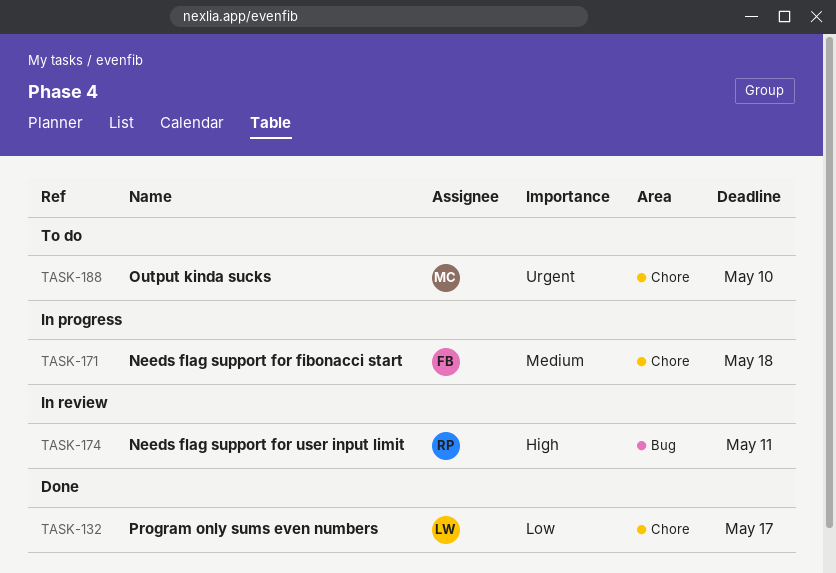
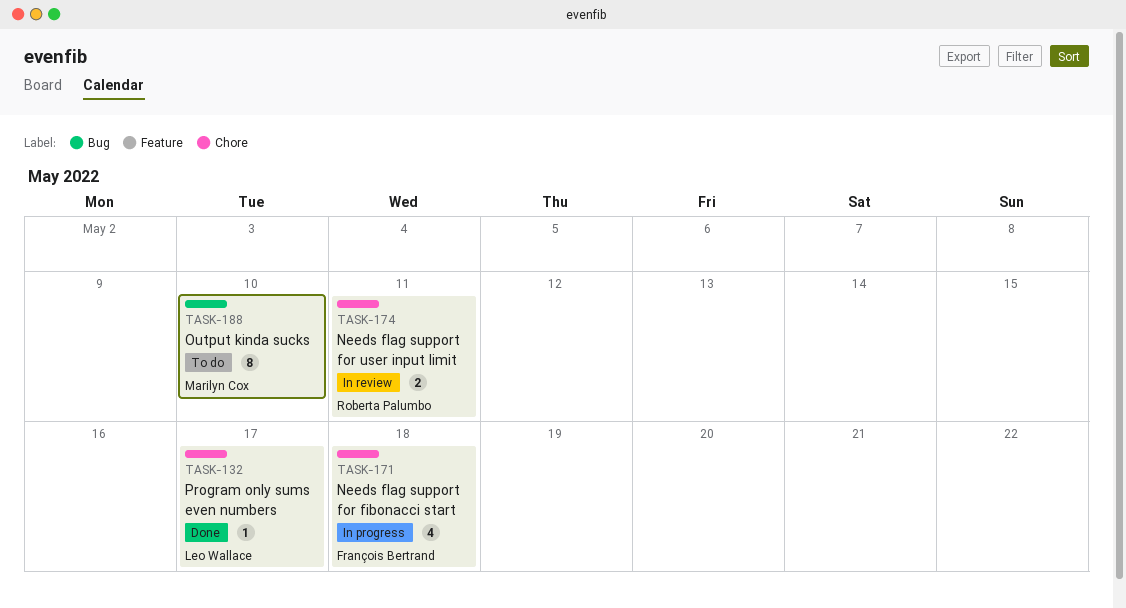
TASK-174, label: Bug -> Chore
TASK-188, label: Chore -> Bug

